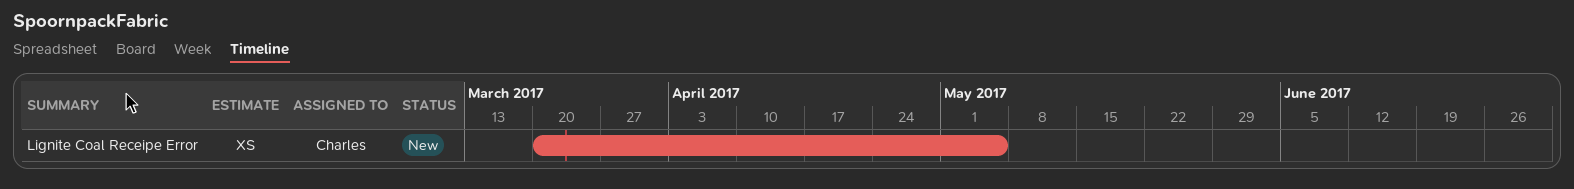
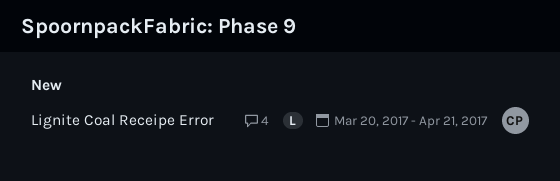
Lignite Coal Receipe Error, estimate: XS -> L
Lignite Coal Receipe Error, due: May 5 -> Apr 21

